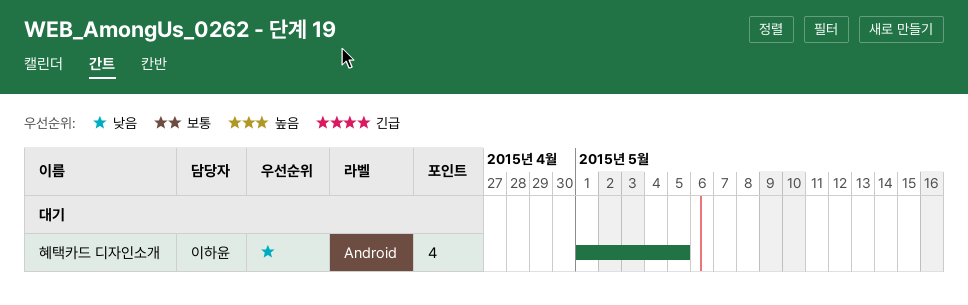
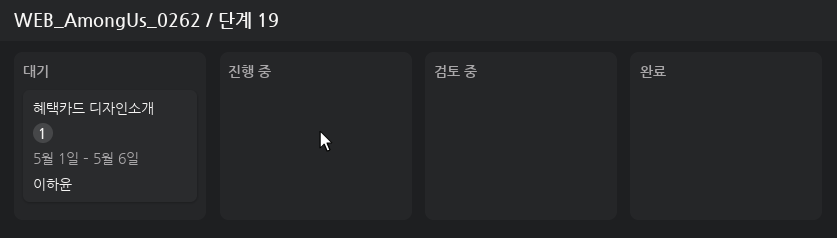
혜택카드 디자인소개, estimate: 4 -> 1
혜택카드 디자인소개, due: May 5 -> May 6

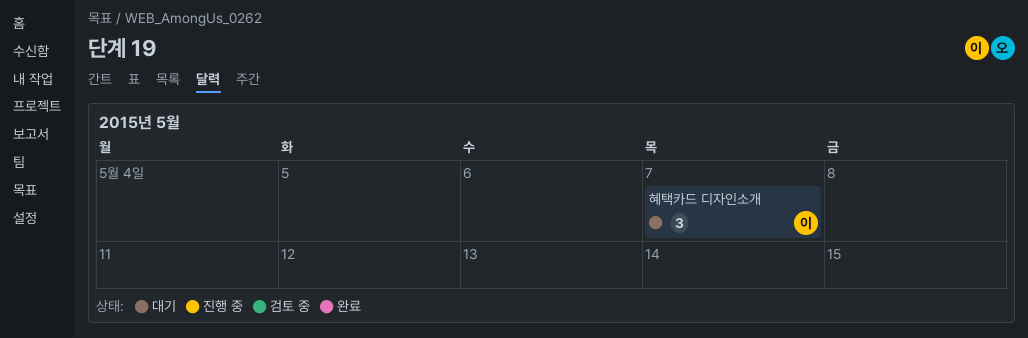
혜택카드 디자인소개, estimate: 1 -> 3
혜택카드 디자인소개, due: May 6 -> May 7

